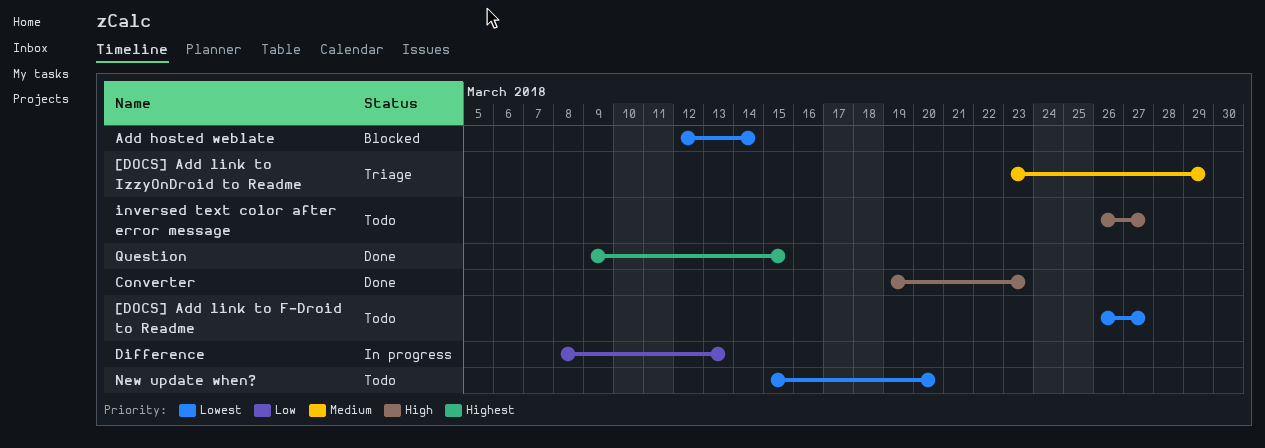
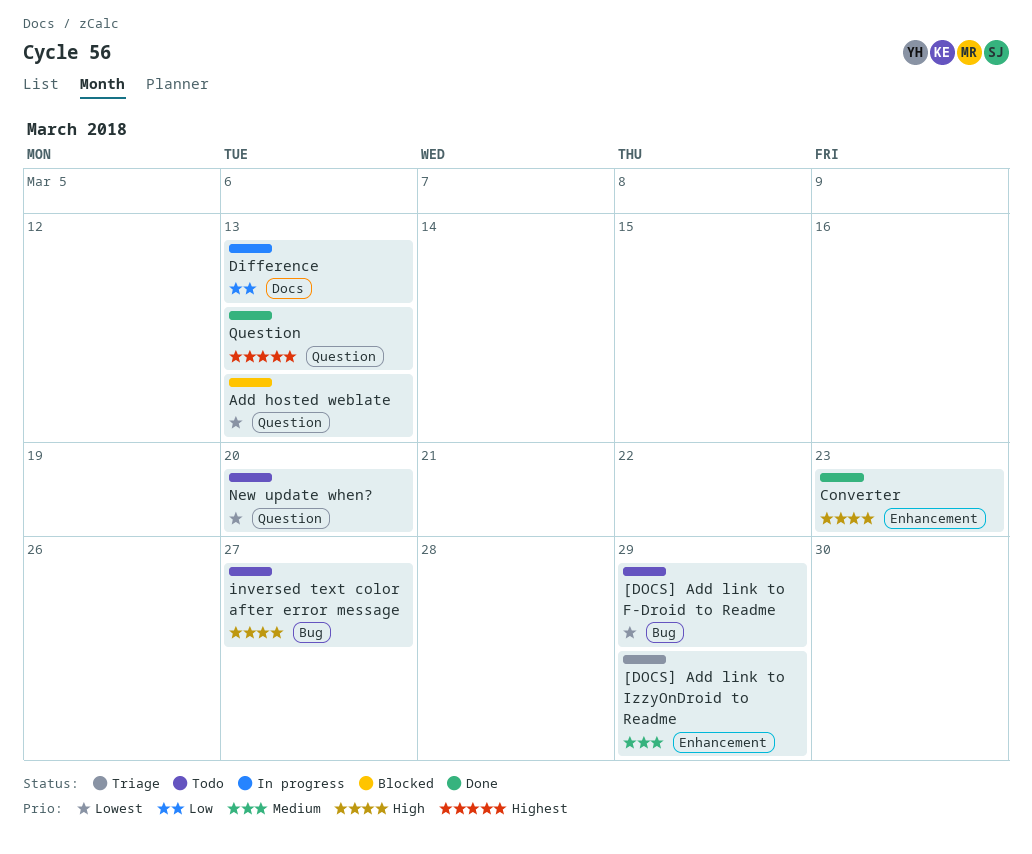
[DOCS] Add link to F-Droid to Readme, due: Mar 27 -> Mar 29
Add hosted weblate, due: Mar 14 -> Mar 13
Question, due: Mar 15 -> Mar 13

